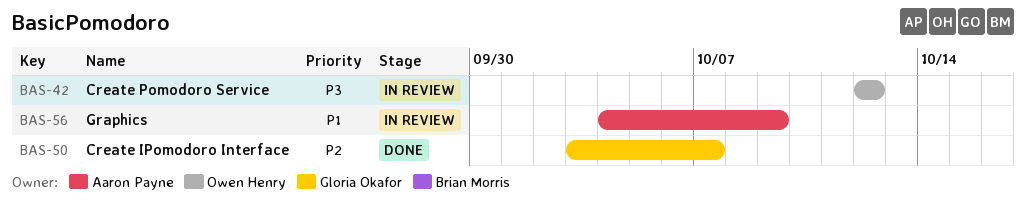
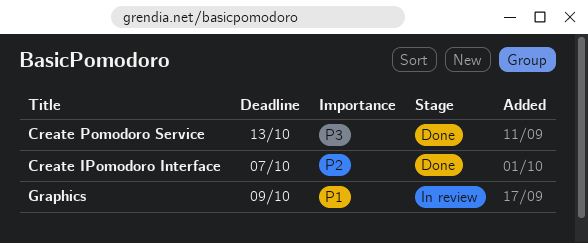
Create Pomodoro Service, status: In review -> Done
Create Pomodoro Service, due: Oct 12 -> Oct 13

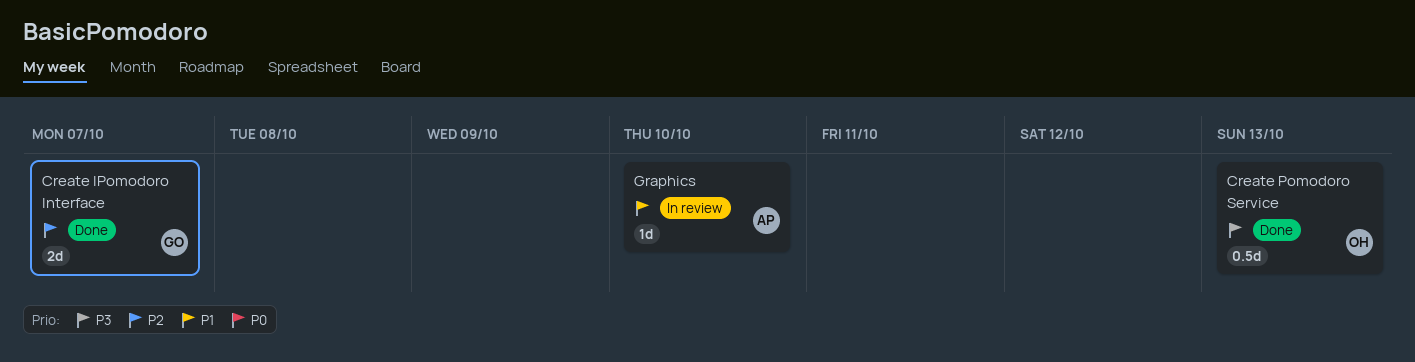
Graphics, due: Oct 9 -> Oct 10

